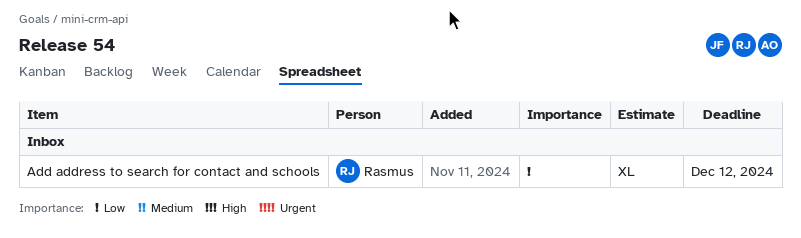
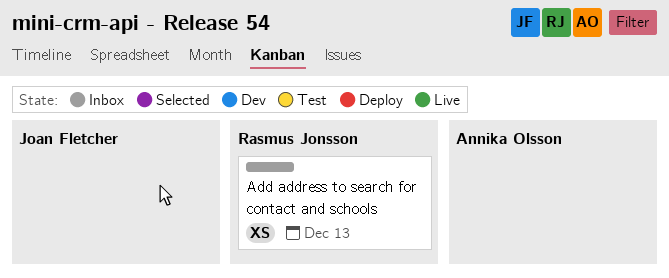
Add address to search for contact and schools, estimate: XL -> XS
Add address to search for contact and schools, due: Dec 12 -> Dec 13

